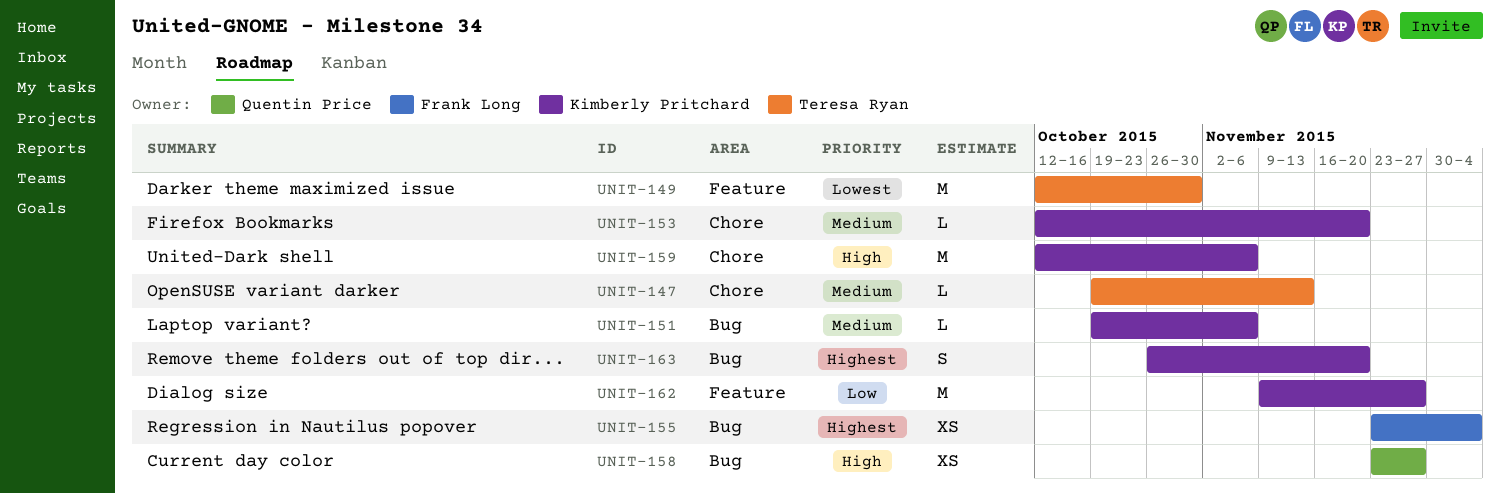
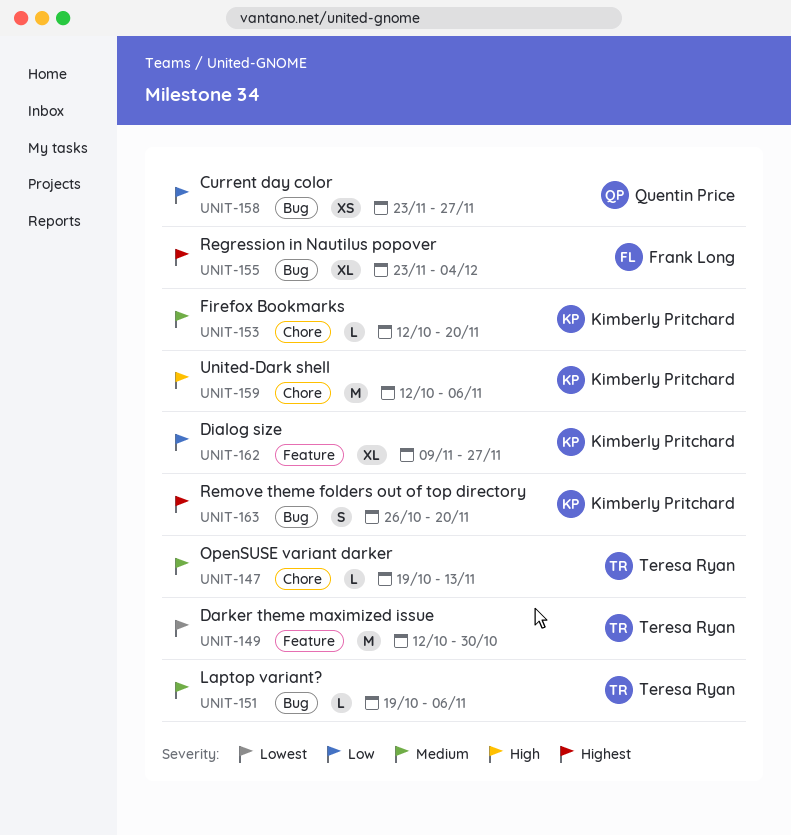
UNIT-151, owner: Kimberly Pritchard -> Teresa Ryan
UNIT-155, estimate: XS -> XL
UNIT-158, priority: High -> Low
UNIT-162, estimate: M -> XL

